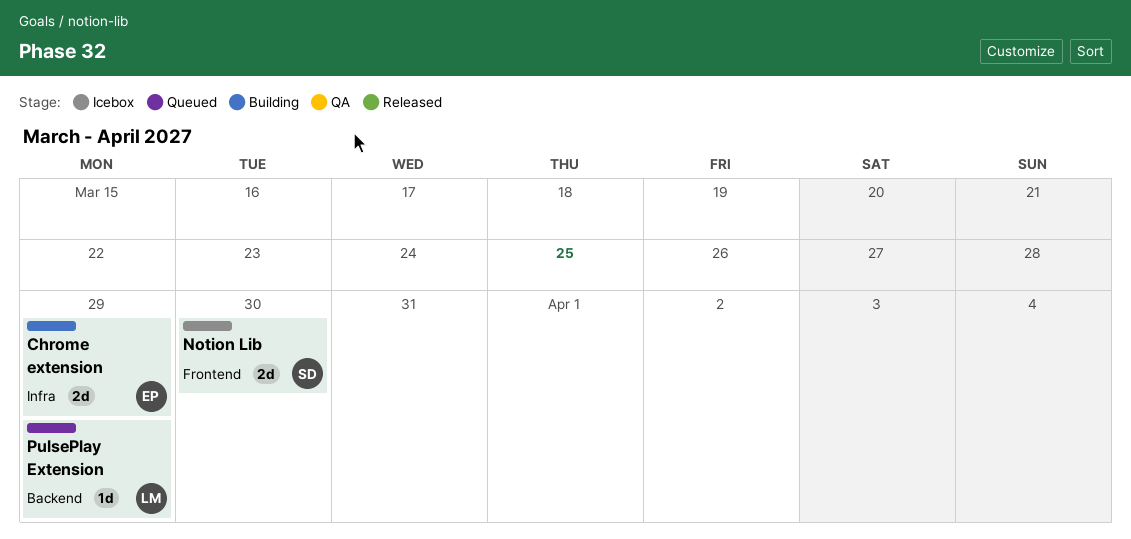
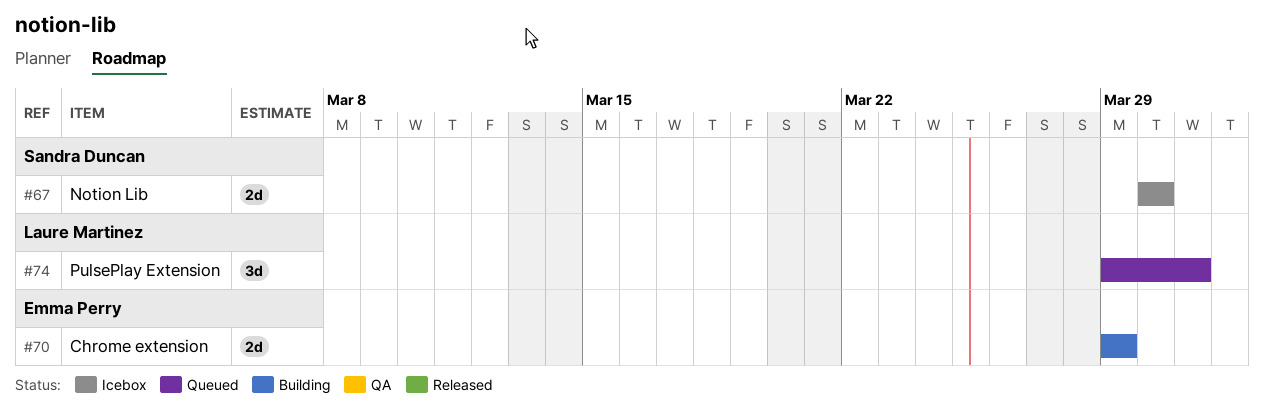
PulsePlay Extension, estimate: 1d -> 3d
PulsePlay Extension, due: Mar 29 -> Mar 31

